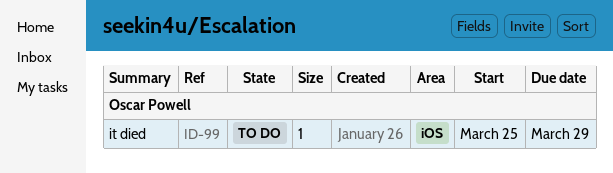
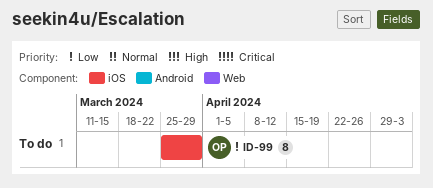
ID-99, estimate: 1 -> 8

